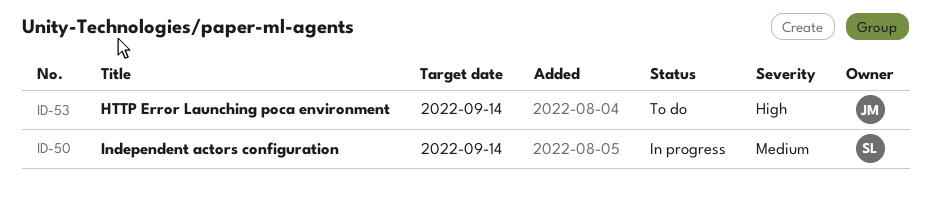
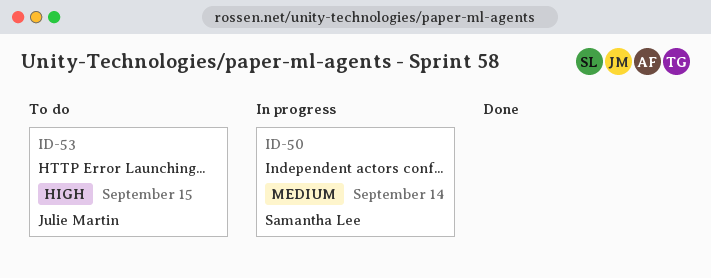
ID-53, due: Sep 14 -> Sep 15

